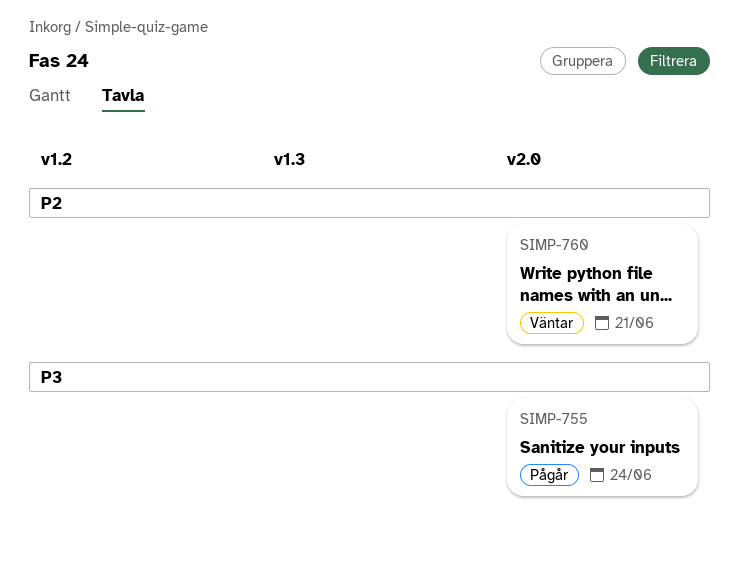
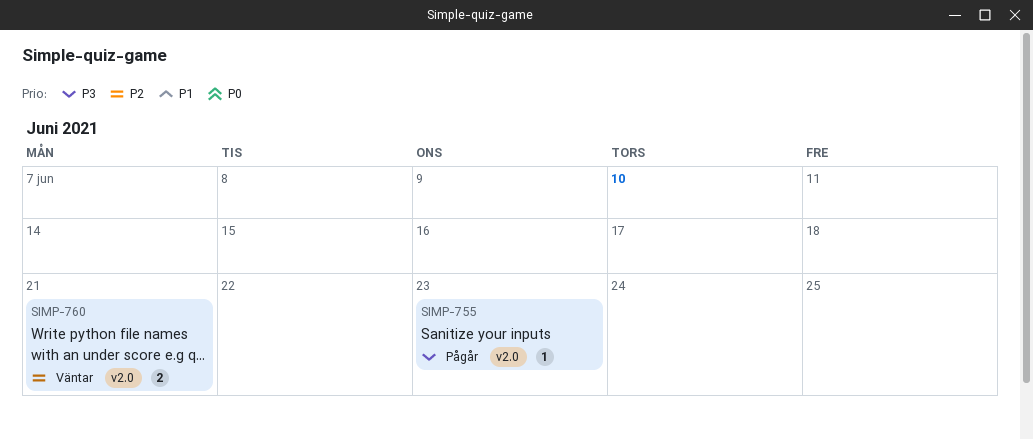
SIMP-755, due: Jun 24 -> Jun 23

